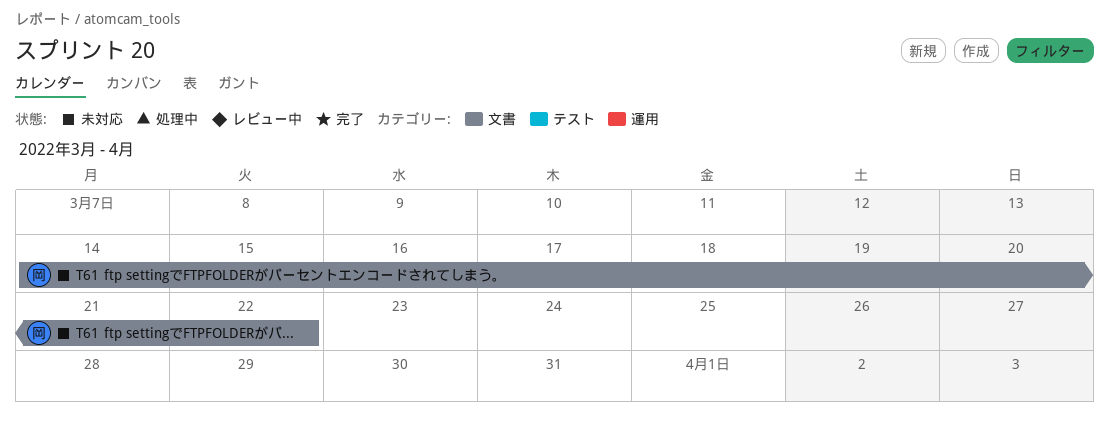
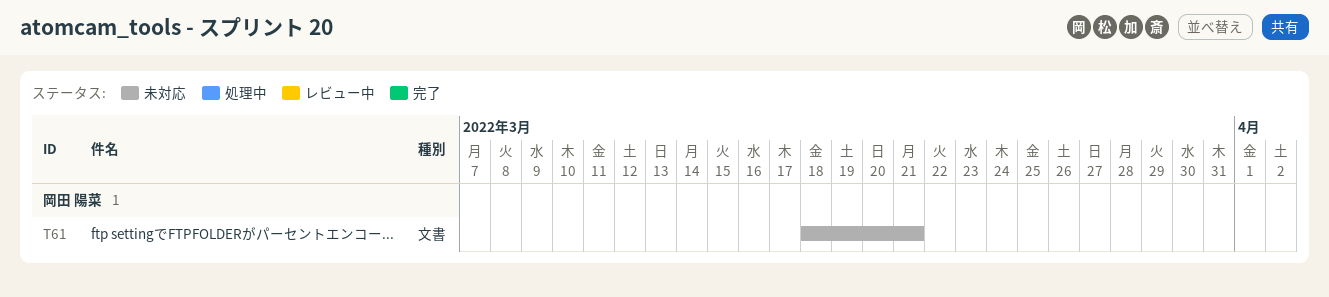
T61, start: Mar 14 -> Mar 18
T61, due: Mar 22 -> Mar 21

